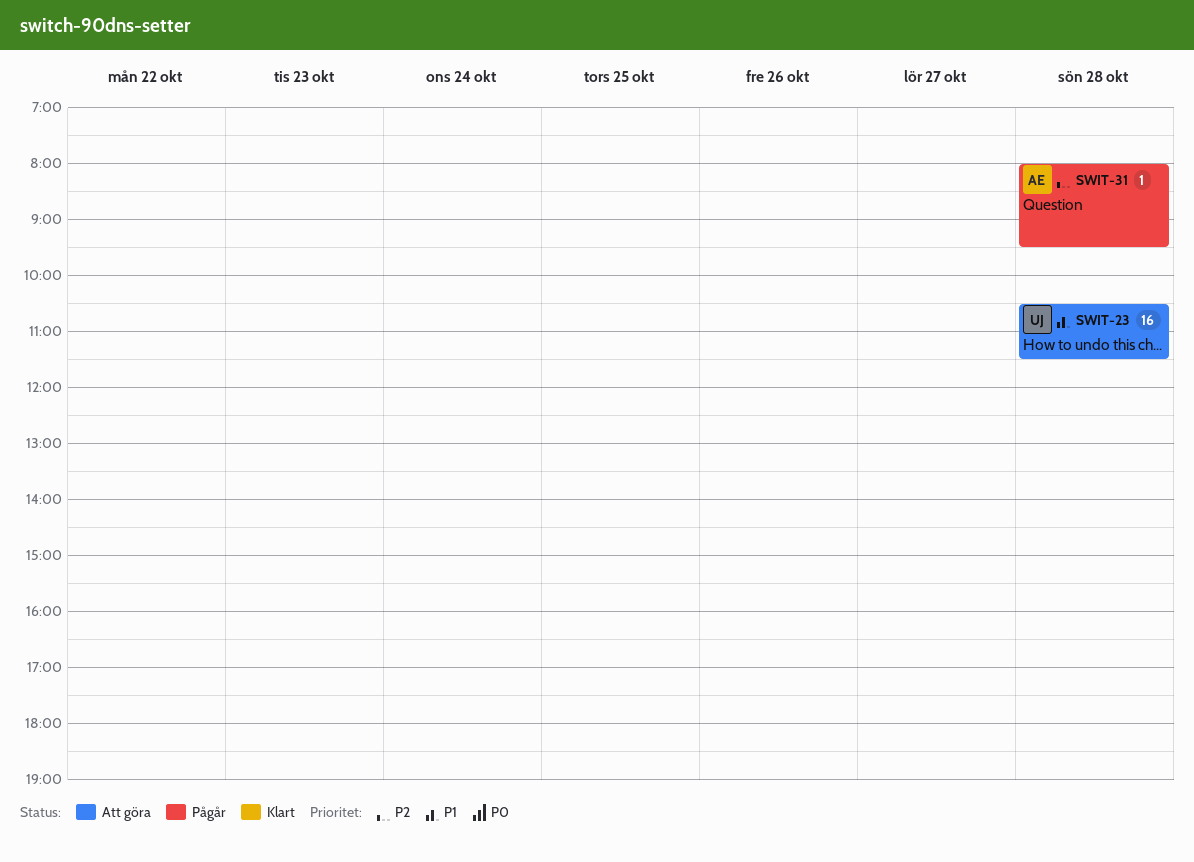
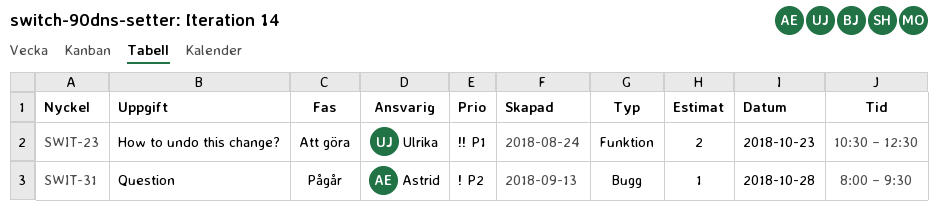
SWIT-23, estimate: 16 -> 2
SWIT-23, day: Oct 28 -> Oct 23
SWIT-23, ends: 11:30 -> 12:30

